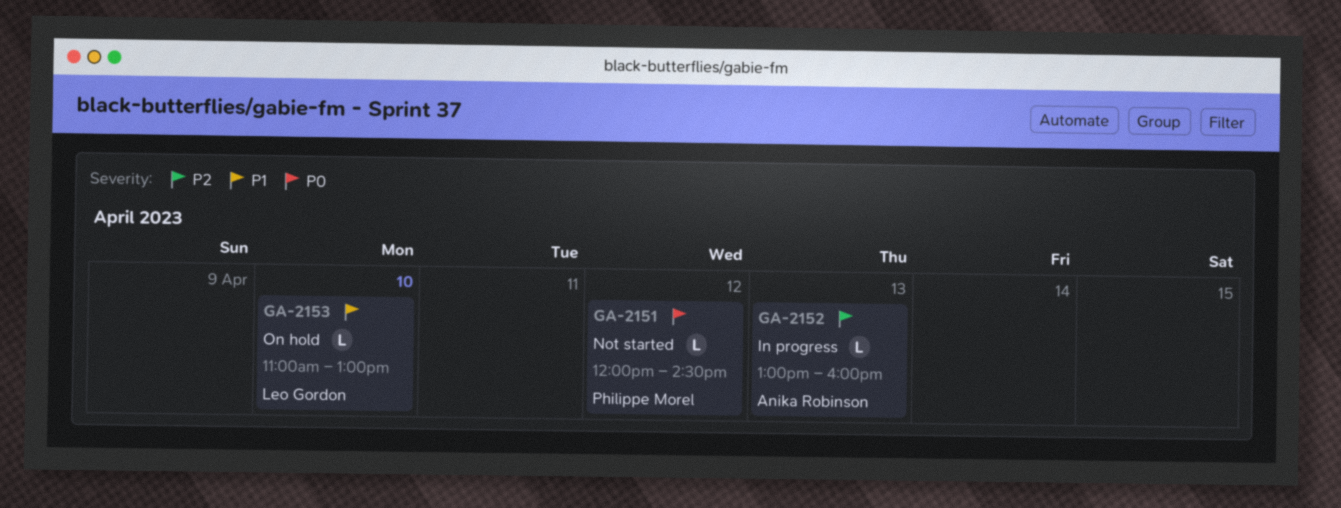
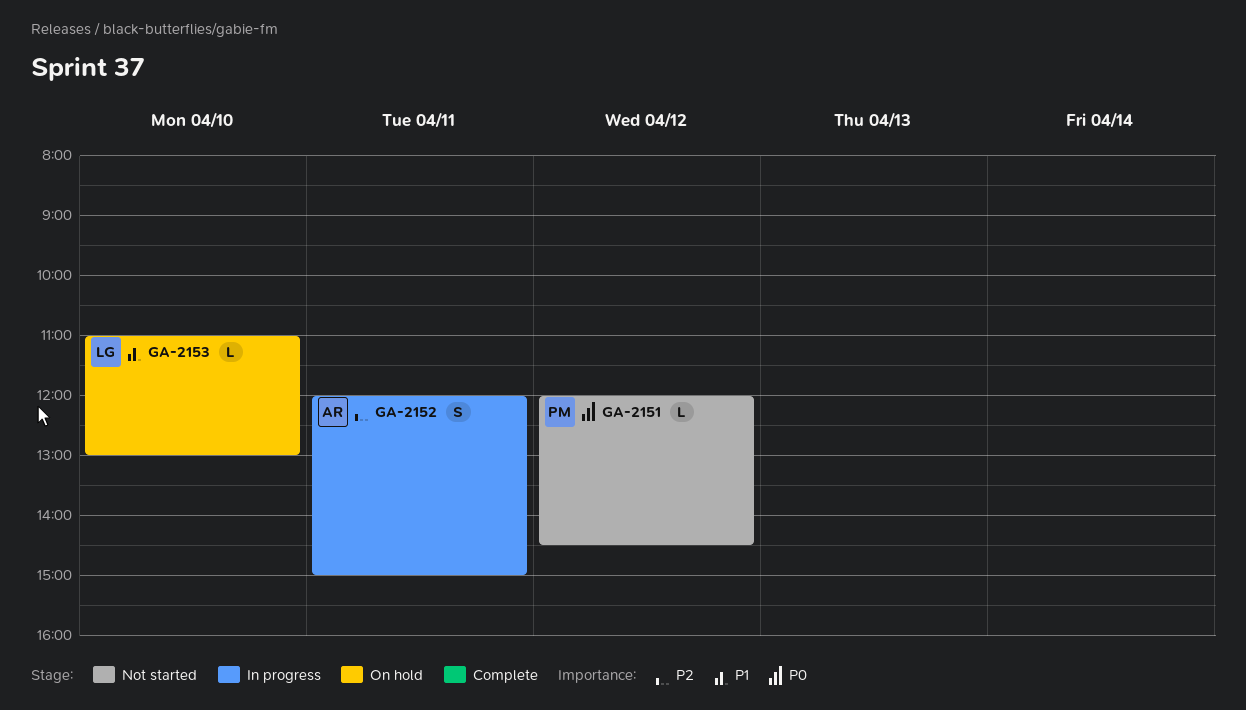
GA-2152, estimate: L -> S
GA-2152, day: Apr 13 -> Apr 11
GA-2152, begins: 13:00 -> 12:00
GA-2152, ends: 16:00 -> 15:00

